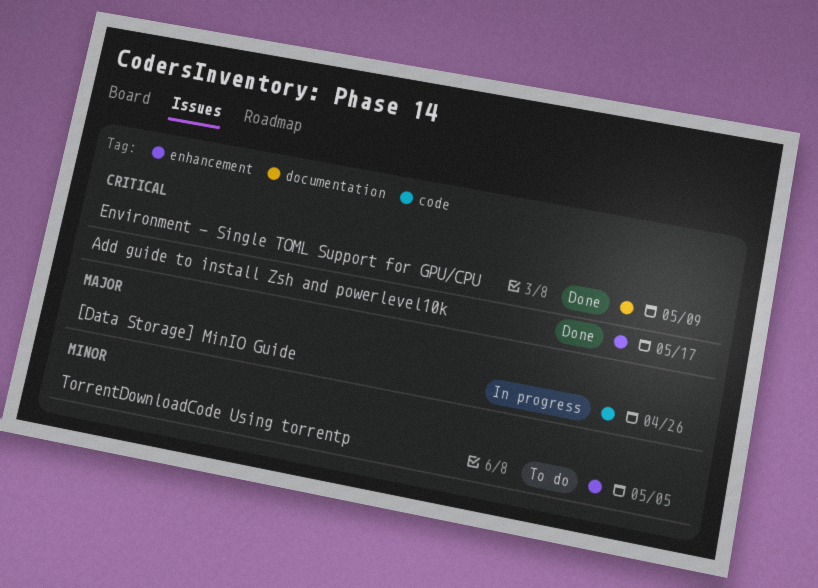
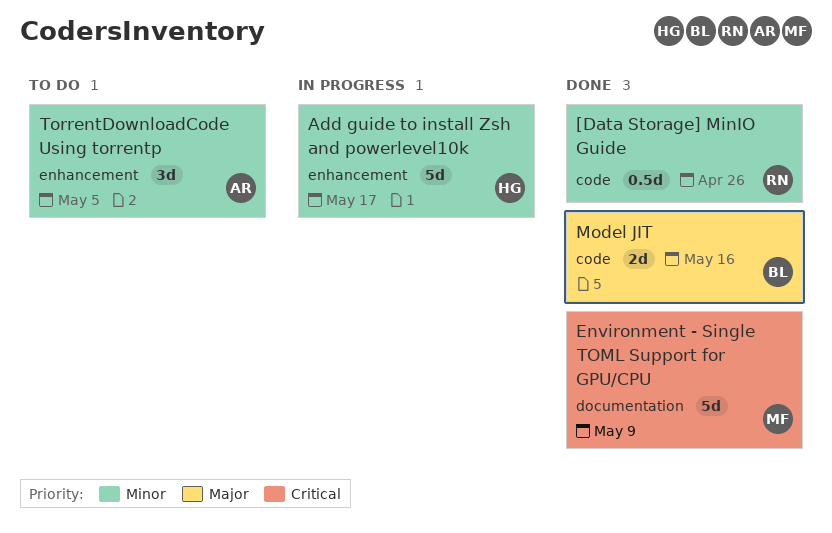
[Data Storage] MinIO Guide, status: In progress -> Done
[Data Storage] MinIO Guide, priority: Major -> Minor
Add guide to install Zsh and powerlevel10k, status: Done -> In progress
Add guide to install Zsh and powerlevel10k, priority: Critical -> Minor
Model JIT: none -> present

